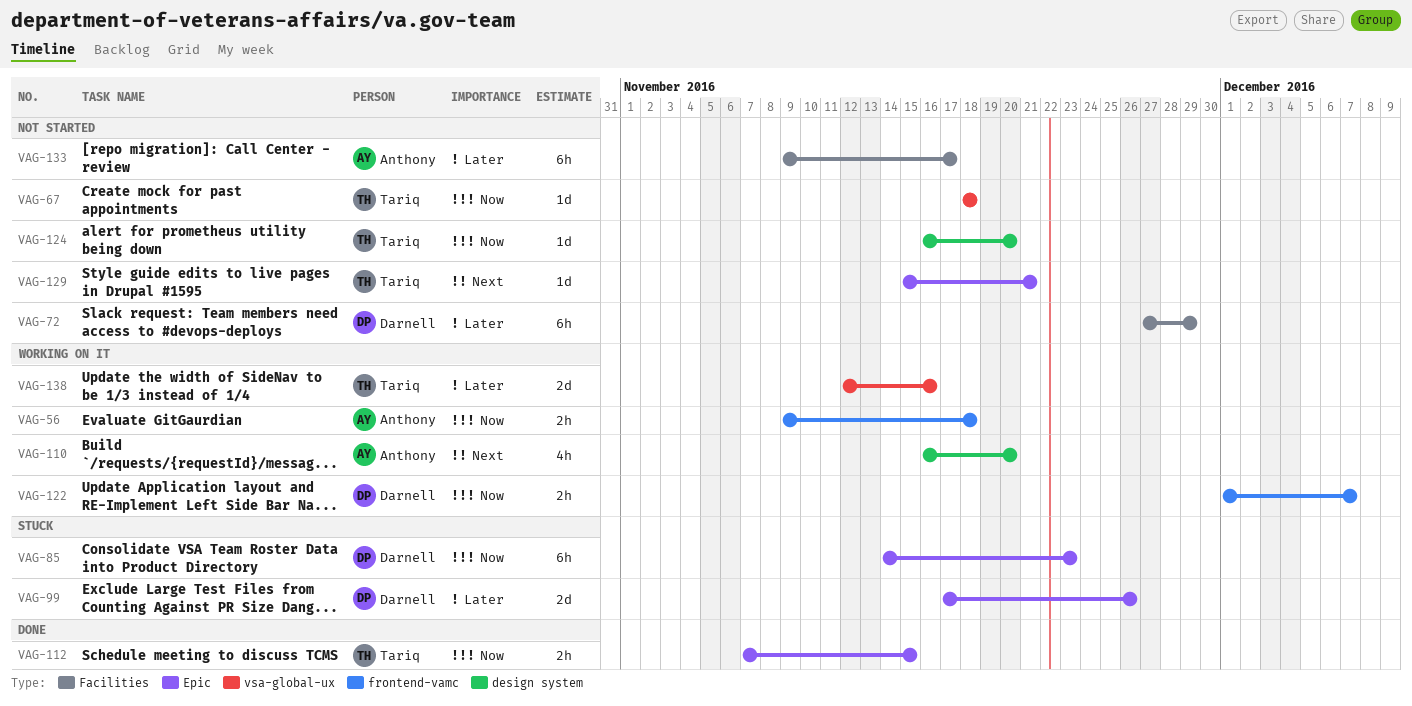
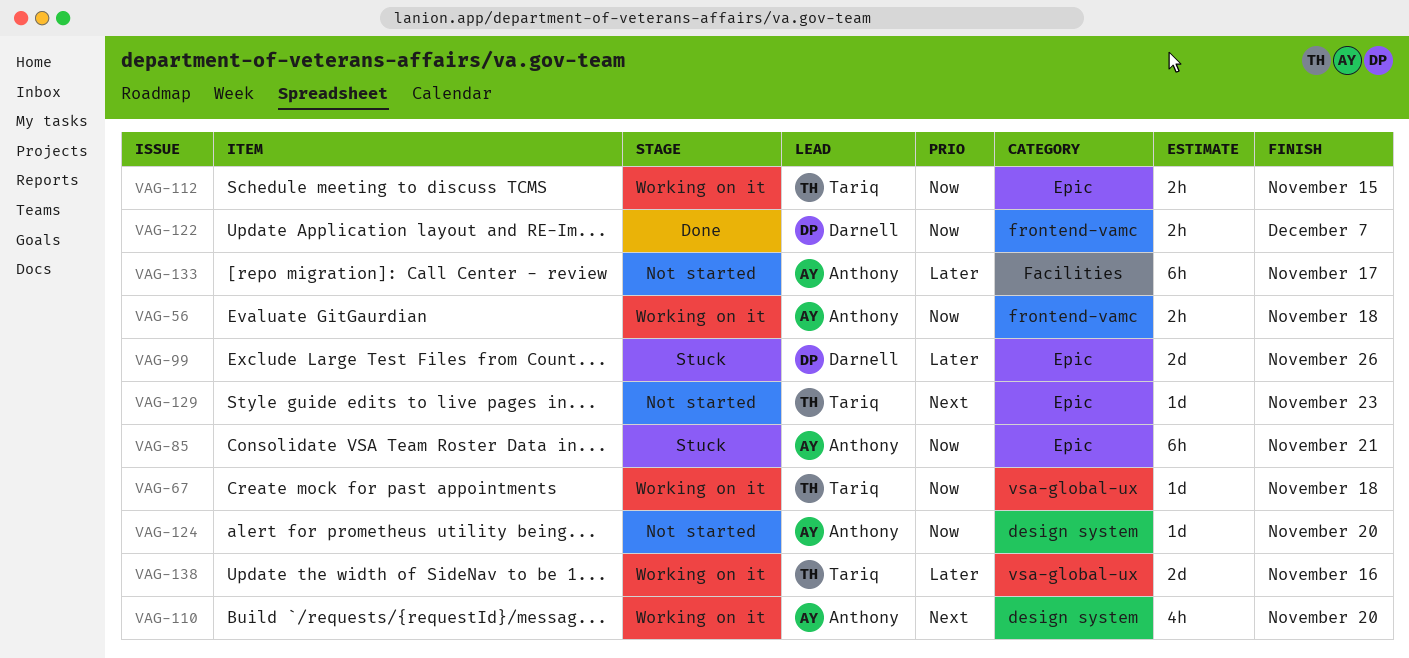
VAG-67, status: Not started -> Working on it
VAG-72: present -> none
VAG-85, owner: Darnell -> Anthony
VAG-85, due: Nov 23 -> Nov 21
VAG-112, status: Done -> Working on it
VAG-122, status: Working on it -> Done
VAG-124, owner: Tariq -> Anthony
VAG-129, due: Nov 21 -> Nov 23

